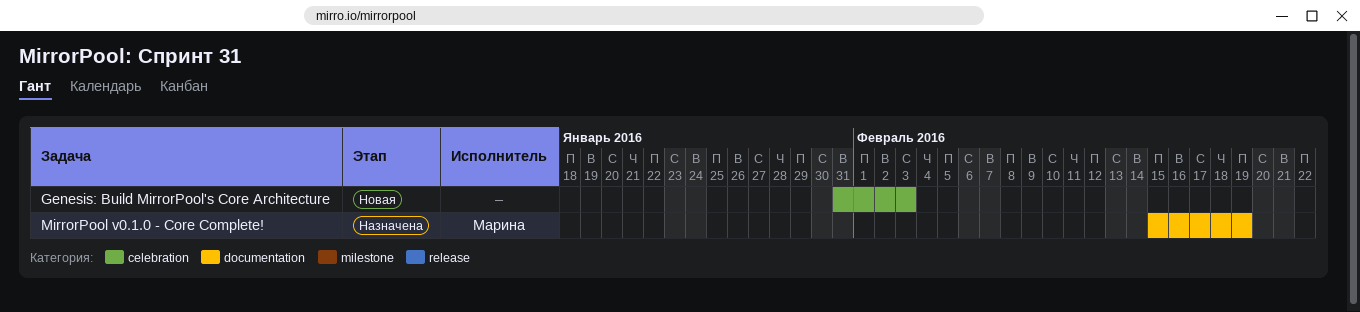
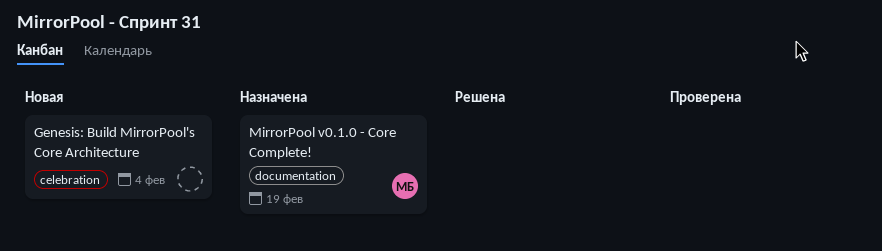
Genesis: Build MirrorPool's Core Architecture, due: Feb 3 -> Feb 4

